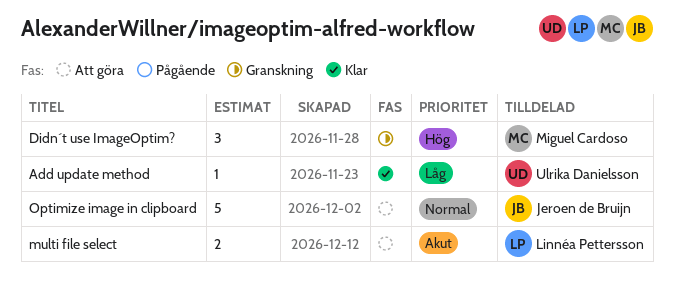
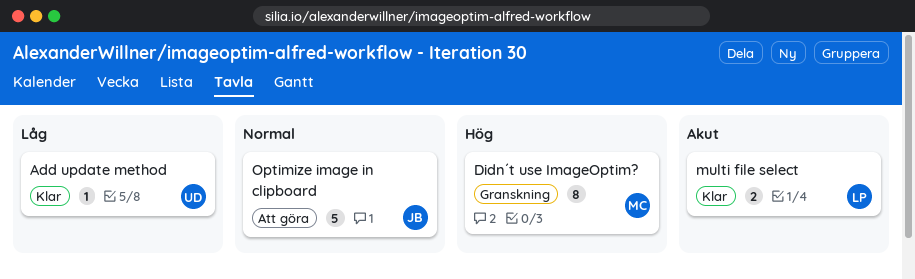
Didn´t use ImageOptim?, estimate: 3 -> 8
multi file select, status: Att göra -> Klar

